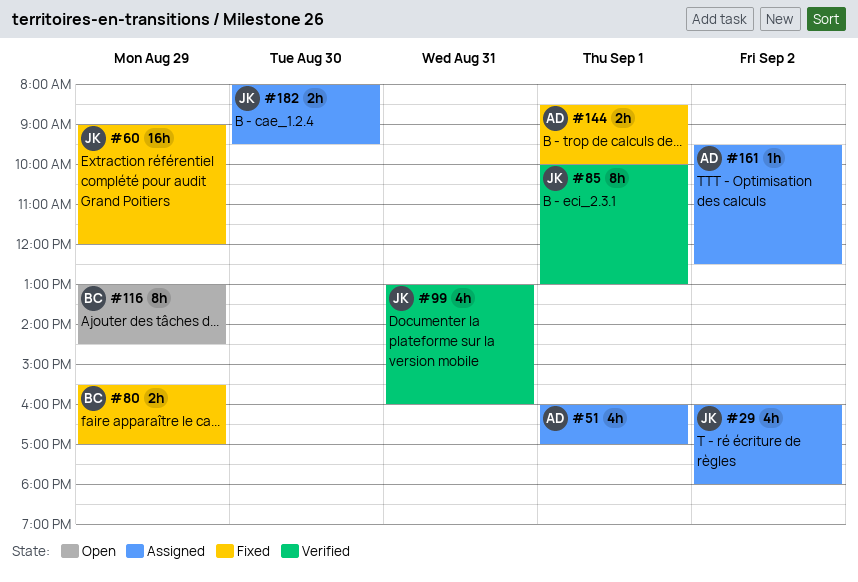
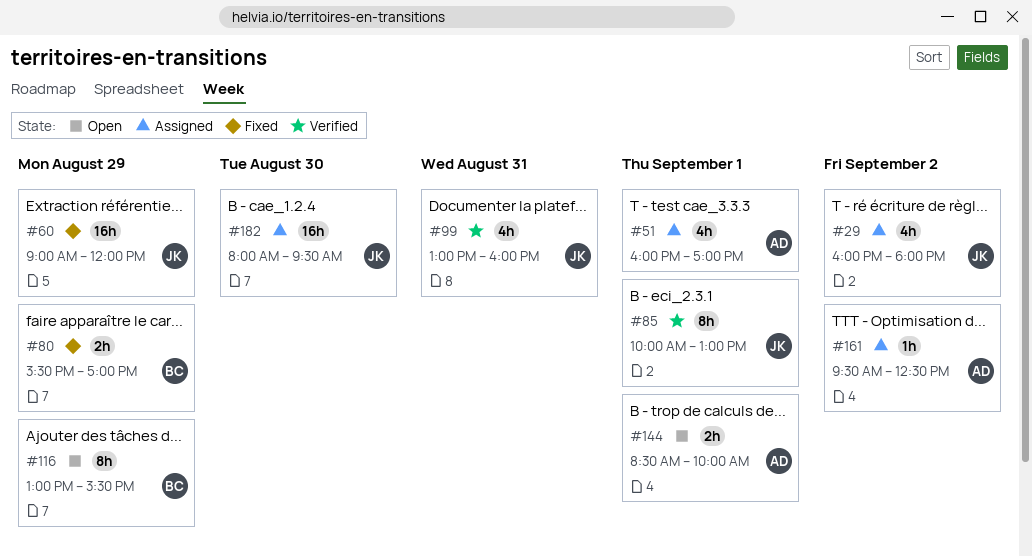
#116, ends: 14:30 -> 15:30
#144, status: Fixed -> Open
#182, estimate: 2h -> 16h

